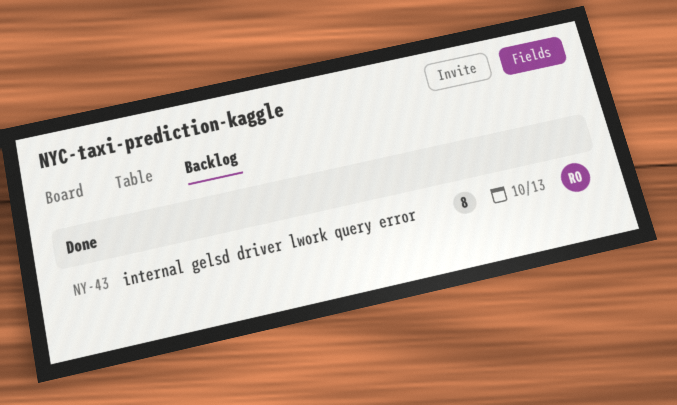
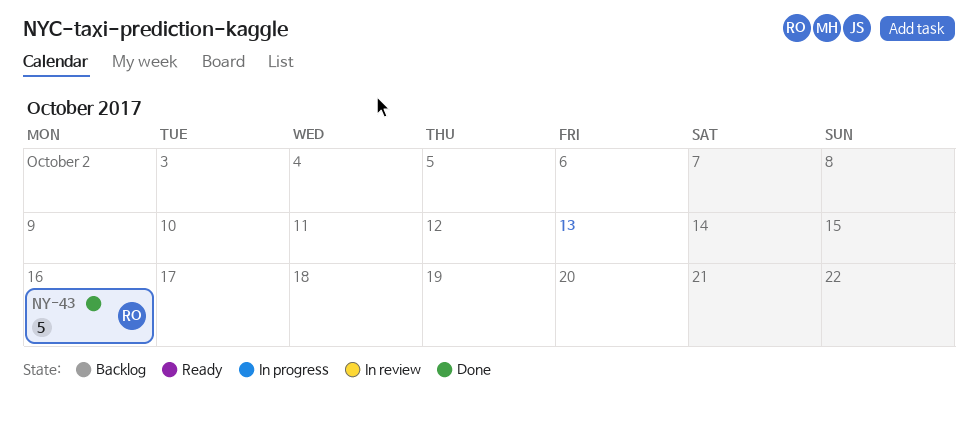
NY-43, estimate: 8 -> 5
NY-43, due: Oct 13 -> Oct 16

